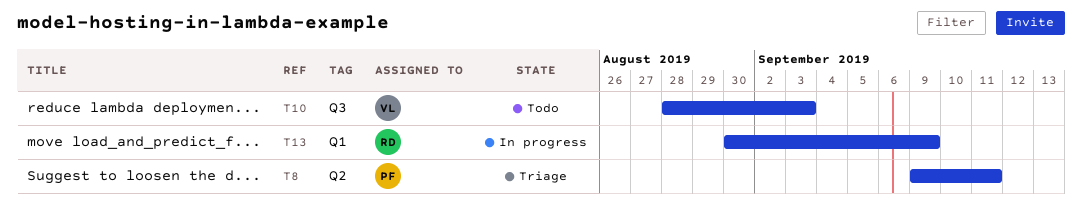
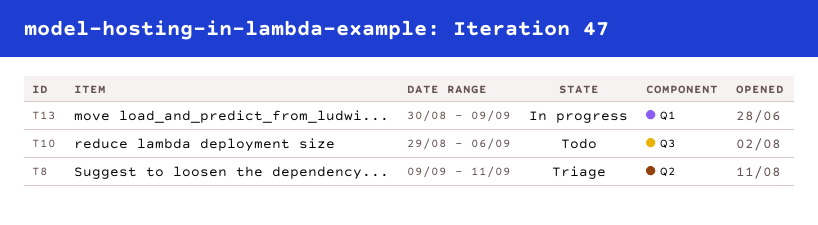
T10, start: Aug 28 -> Aug 29
T10, due: Sep 3 -> Sep 6

